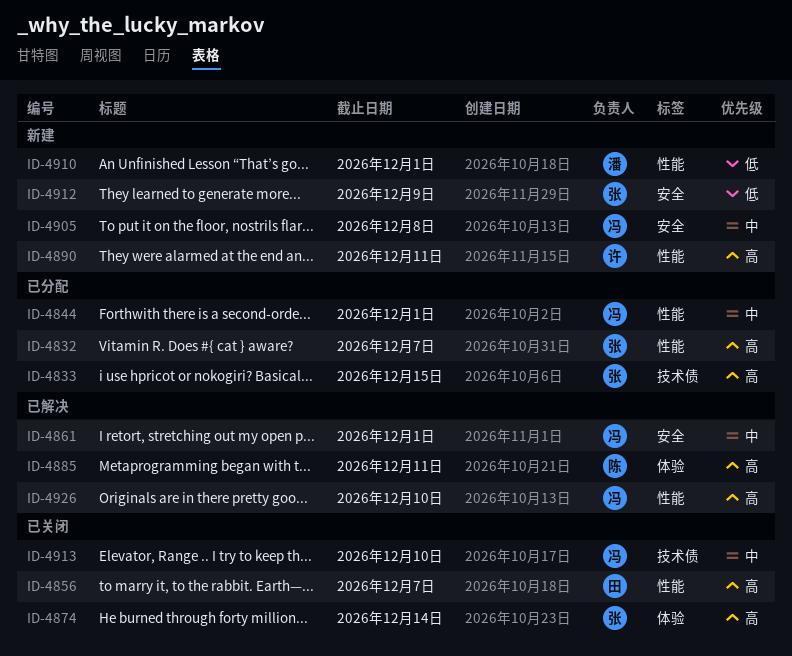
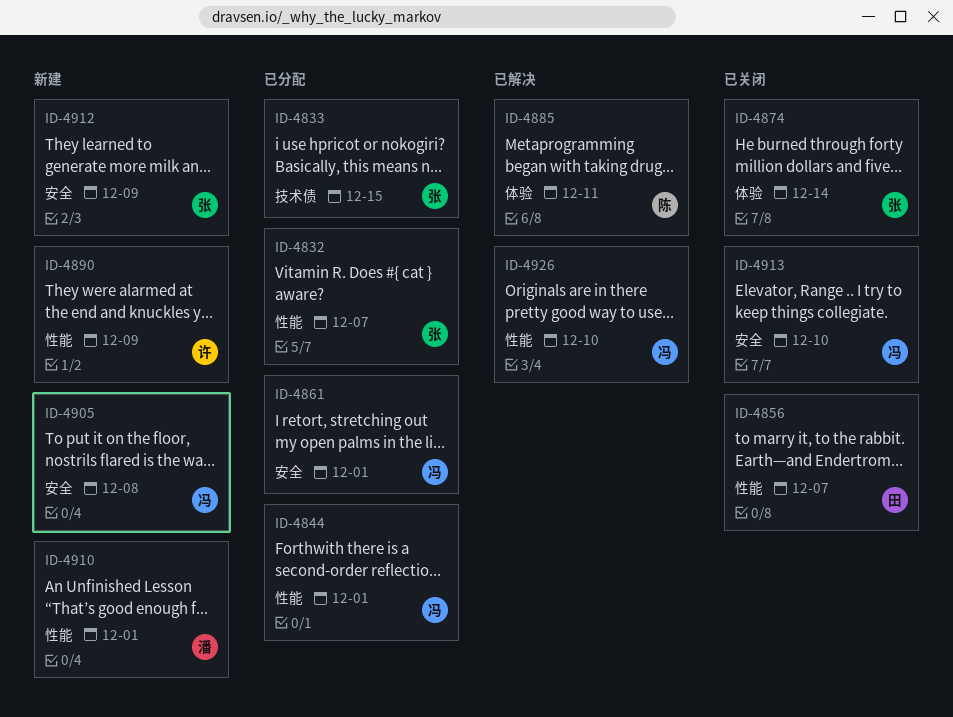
ID-4861, status: 已解决 -> 已分配
ID-4890, due: Dec 11 -> Dec 9
ID-4913, label: 技术债 -> 安全

